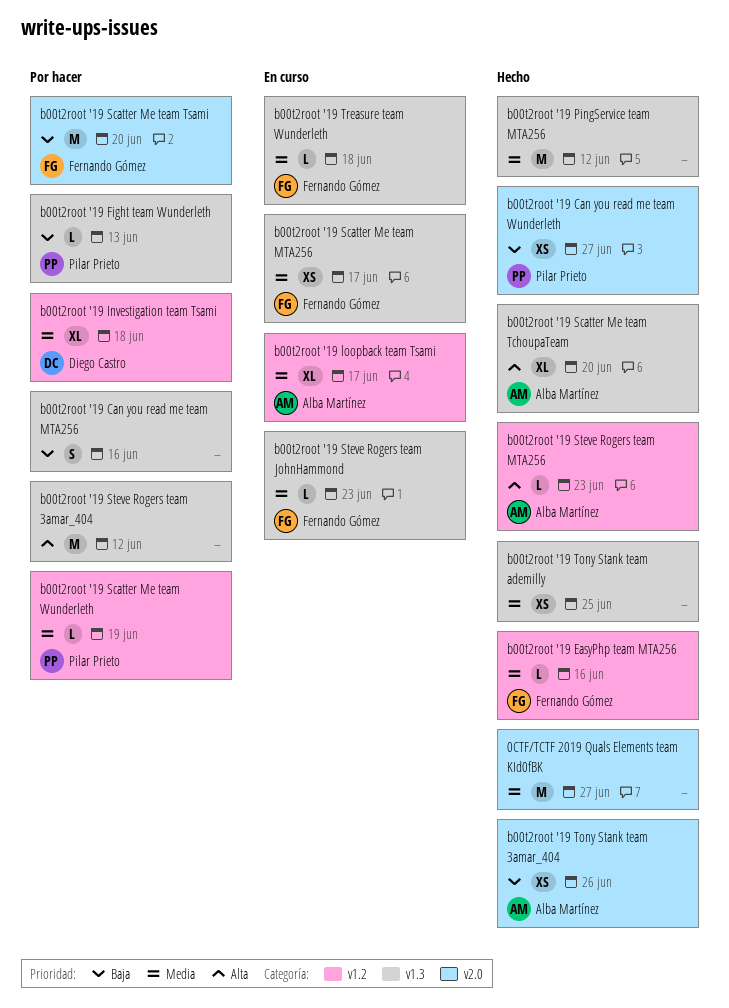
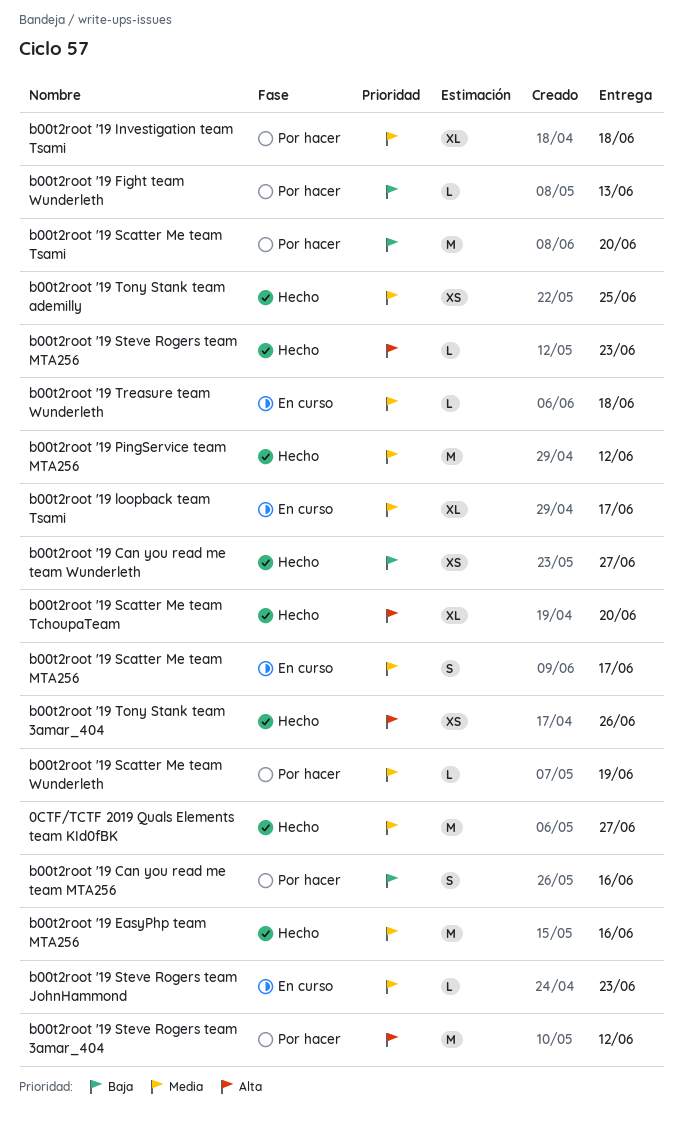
b00t2root '19 EasyPhp team MTA256, estimate: L -> M
b00t2root '19 Scatter Me team MTA256, estimate: XS -> S
b00t2root '19 Tony Stank team 3amar_404, priority: Baja -> Alta

